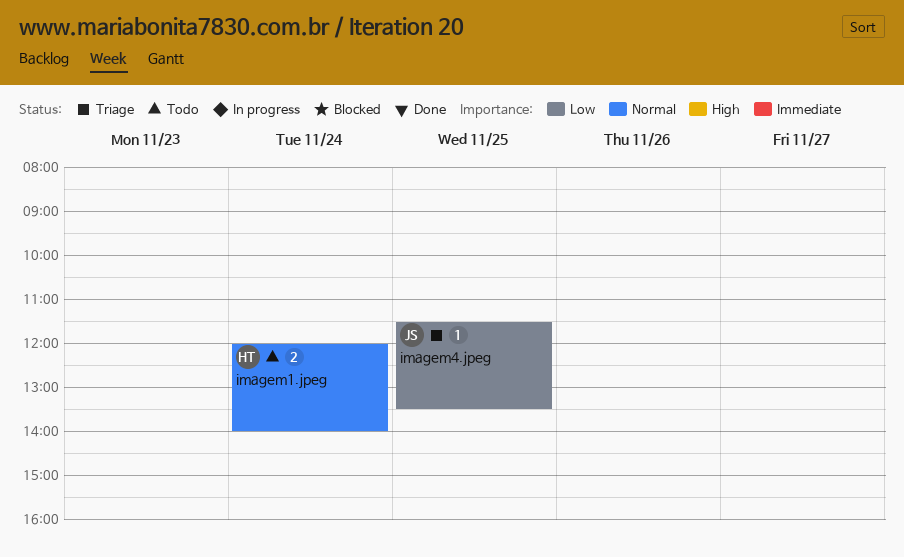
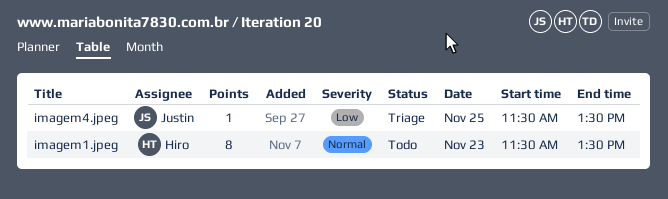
imagem1.jpeg, estimate: 2 -> 8
imagem1.jpeg, day: Nov 24 -> Nov 23
imagem1.jpeg, begins: 12:00 -> 11:30
imagem1.jpeg, ends: 14:00 -> 13:30

